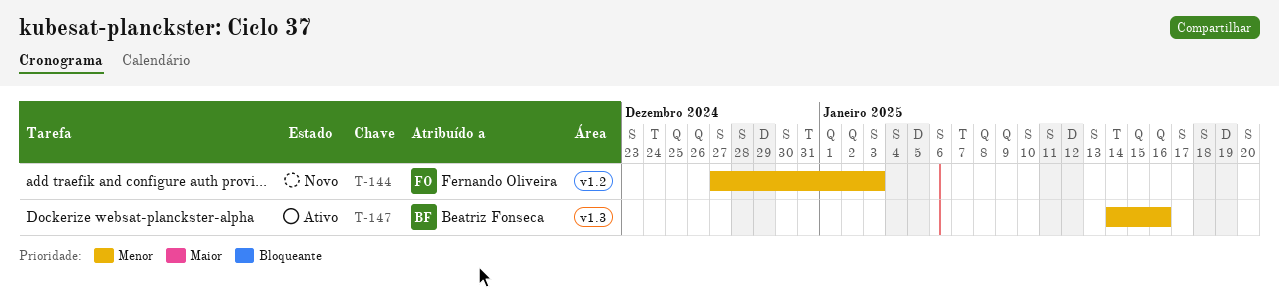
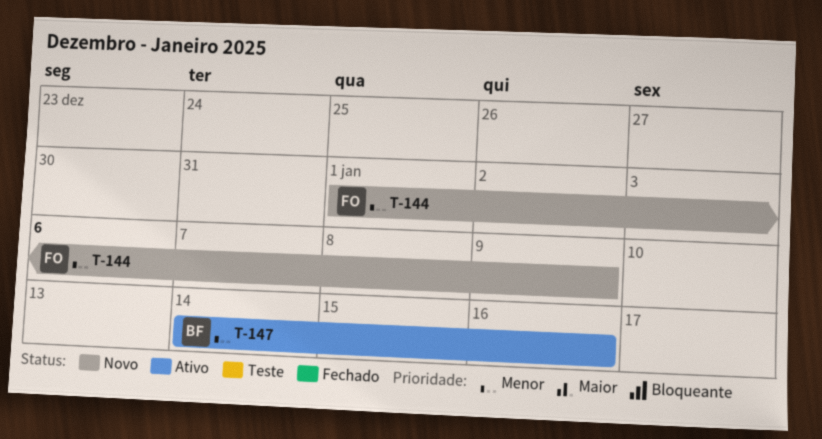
T-144, start: Dec 27 -> Jan 1
T-144, due: Jan 3 -> Jan 9

